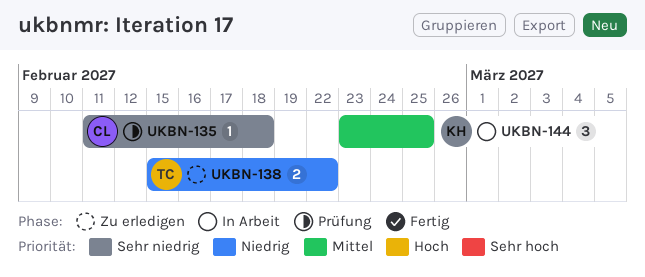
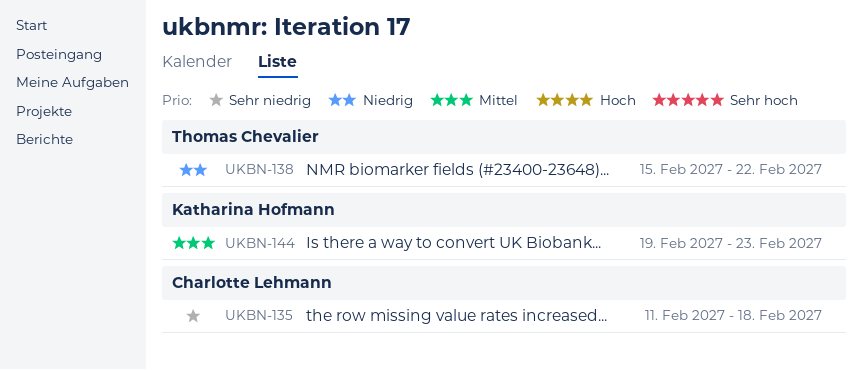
UKBN-144, start: Feb 23 -> Feb 19
UKBN-144, due: Feb 25 -> Feb 23

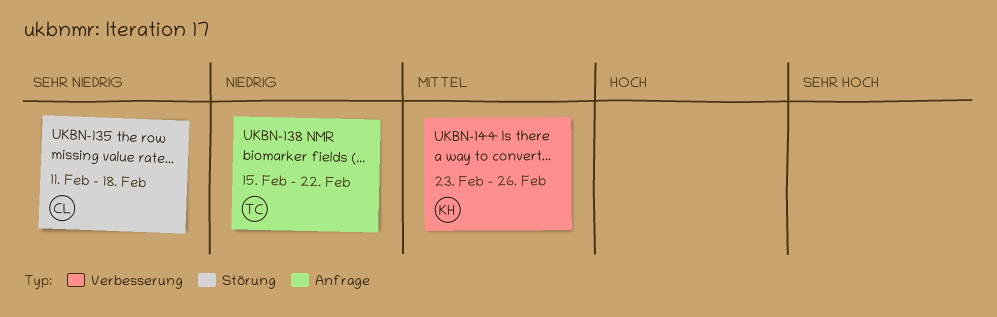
UKBN-144, start: Feb 19 -> Feb 23
UKBN-144, due: Feb 23 -> Feb 26

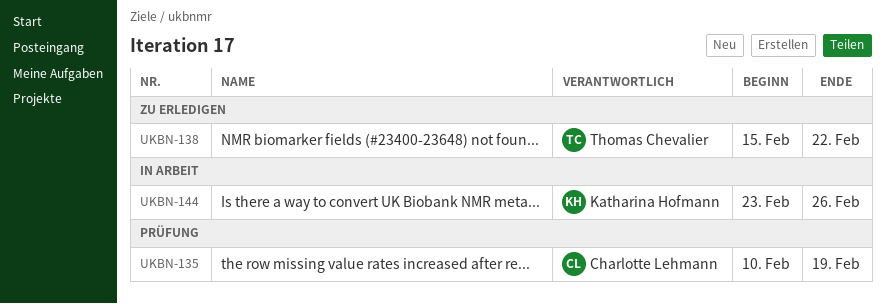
UKBN-135, start: Feb 11 -> Feb 10
UKBN-135, due: Feb 18 -> Feb 19

